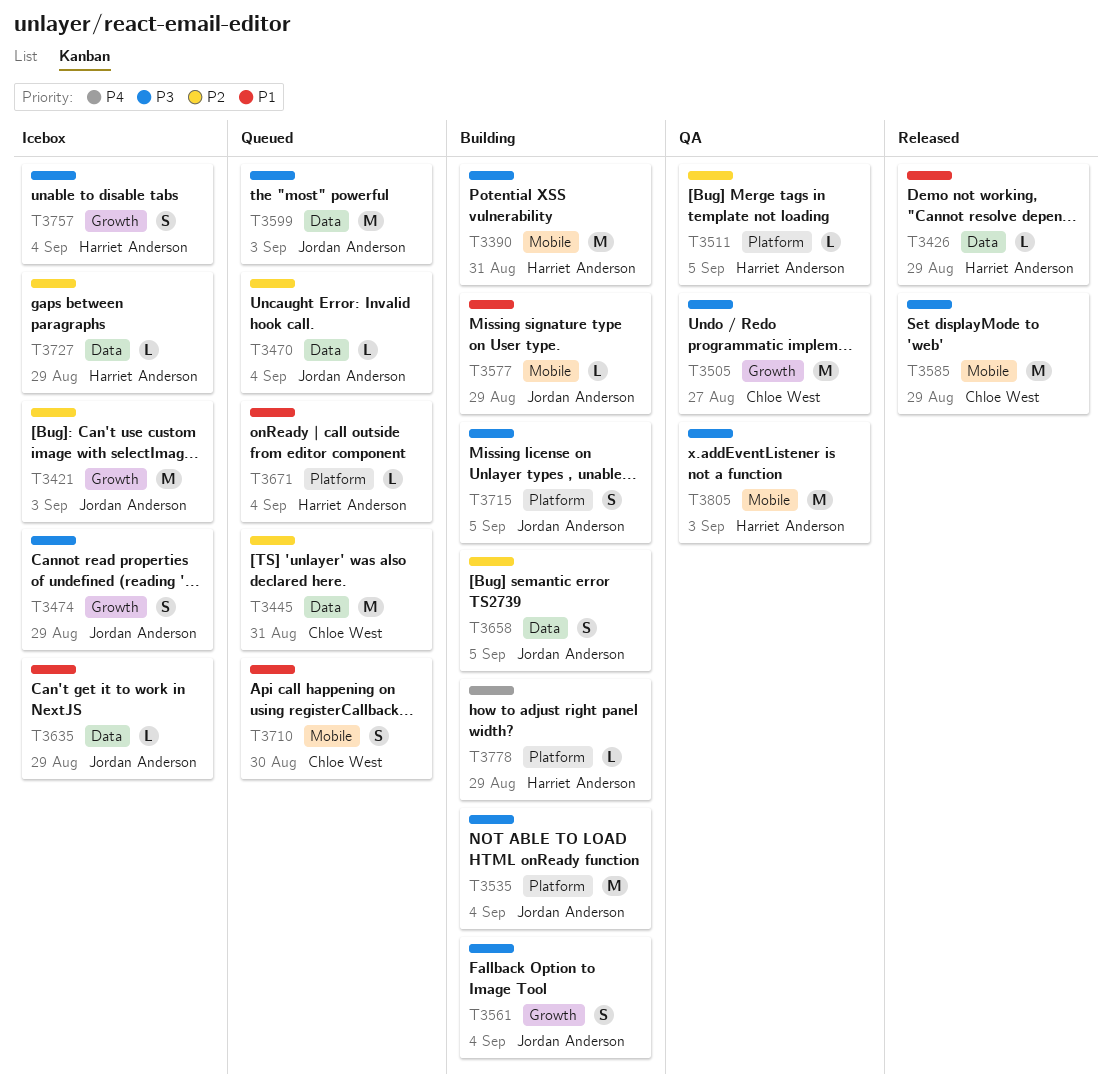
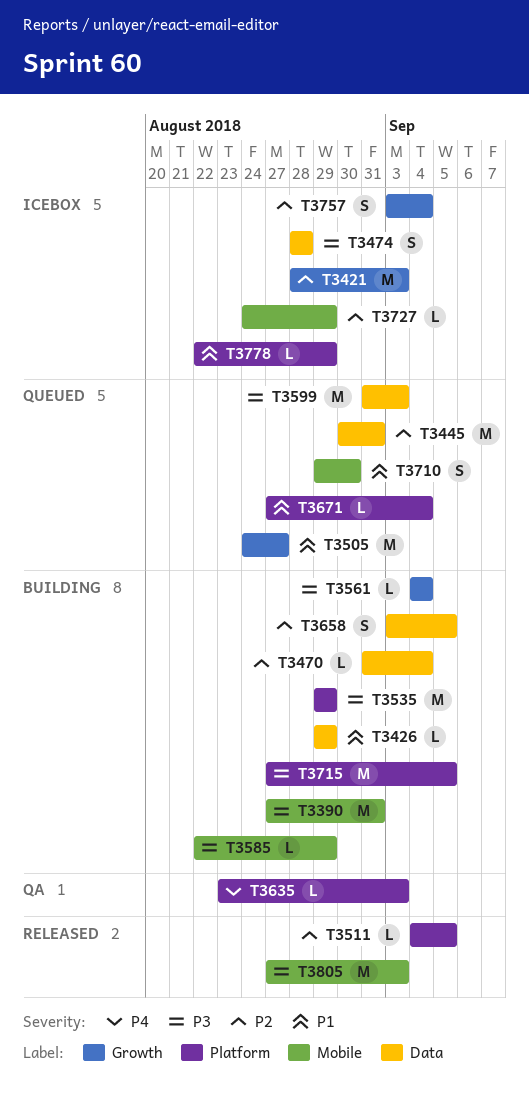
T3426, status: Released -> Building
T3470, status: Queued -> Building
T3474, label: Growth -> Data
T3474, due: Aug 29 -> Aug 28
T3505, status: QA -> Queued
T3505, priority: P3 -> P1
T3511, status: QA -> Released
T3535, due: Sep 4 -> Aug 29
T3561, estimate: S -> L
T3577: present -> none
T3585, status: Released -> Building
T3585, estimate: M -> L
T3635, status: Icebox -> QA
T3635, priority: P1 -> P4
T3635, label: Data -> Platform
T3635, due: Aug 29 -> Sep 3
T3715, estimate: S -> M
T3727, label: Data -> Mobile
T3757, priority: P3 -> P2
T3778, status: Building -> Icebox
T3778, priority: P4 -> P1
T3805, status: QA -> Released

